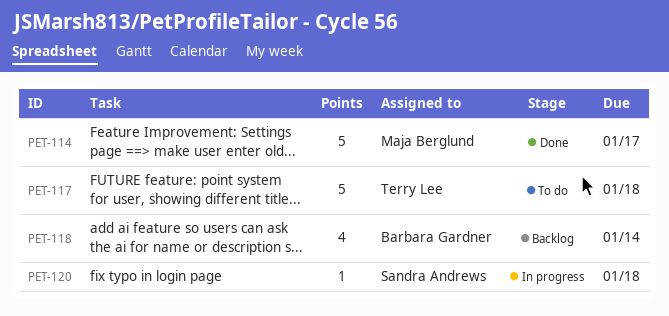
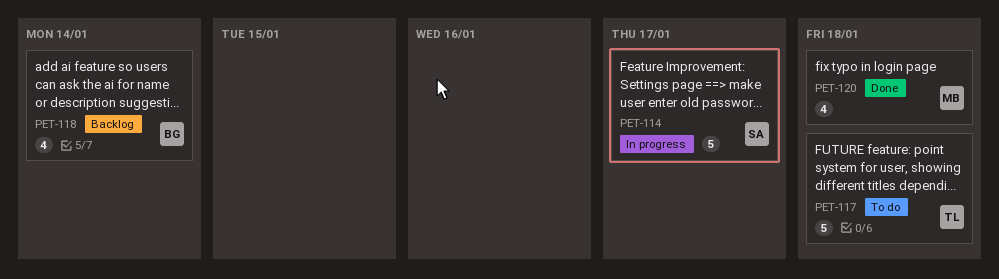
PET-114, status: Done -> In progress
PET-114, owner: Maja Berglund -> Sandra Andrews
PET-120, status: In progress -> Done
PET-120, owner: Sandra Andrews -> Maja Berglund
PET-120, estimate: 1 -> 4

